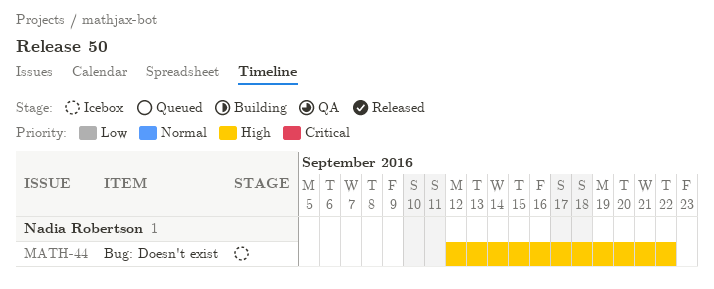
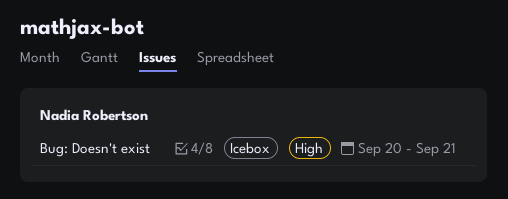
Bug: Doesn't exist, start: Sep 12 -> Sep 20
Bug: Doesn't exist, due: Sep 22 -> Sep 21

